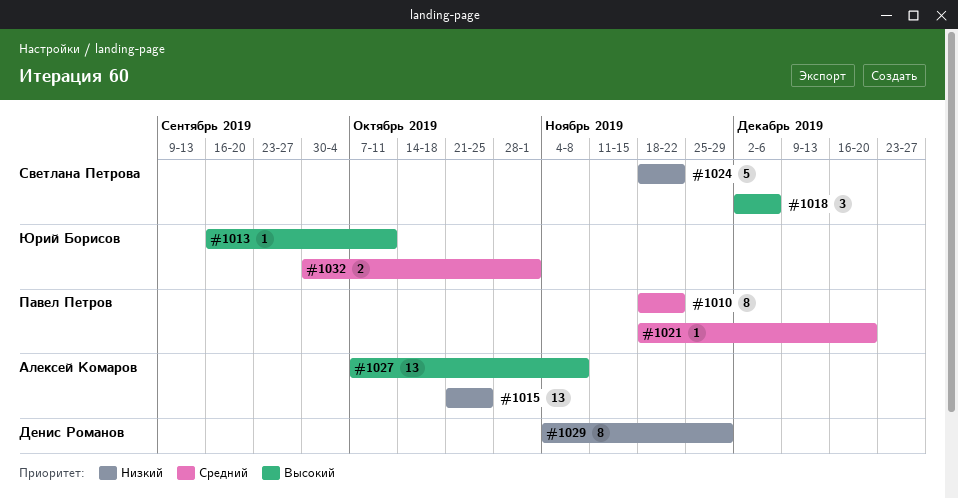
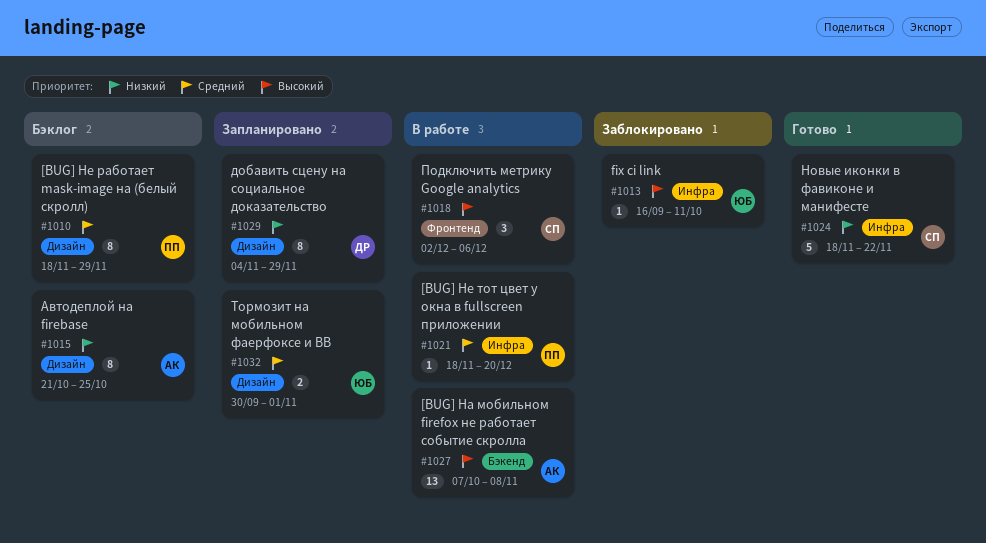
#1010, due: Nov 22 -> Nov 29
#1015, estimate: 13 -> 8

